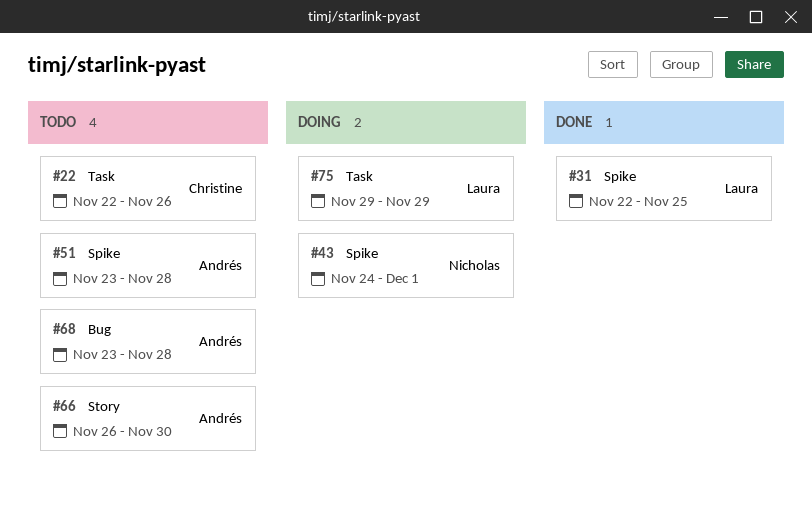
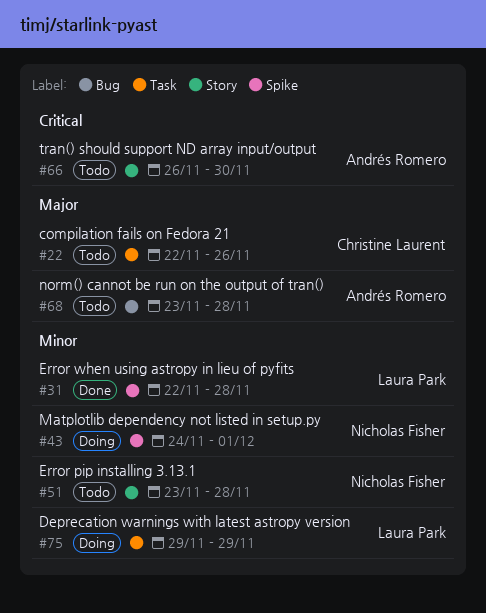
#31, due: Nov 25 -> Nov 28
#51, owner: Andrés Romero -> Nicholas Fisher
#51, label: Spike -> Story

